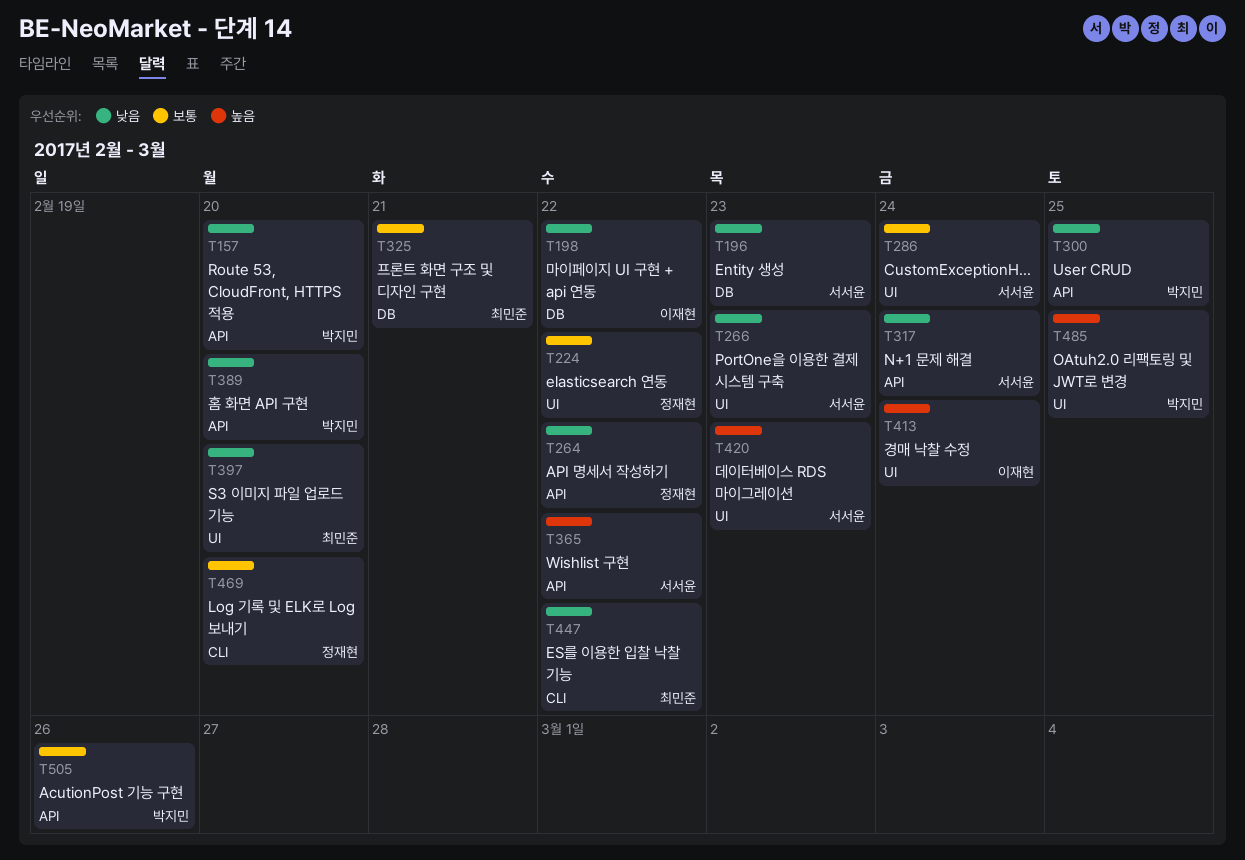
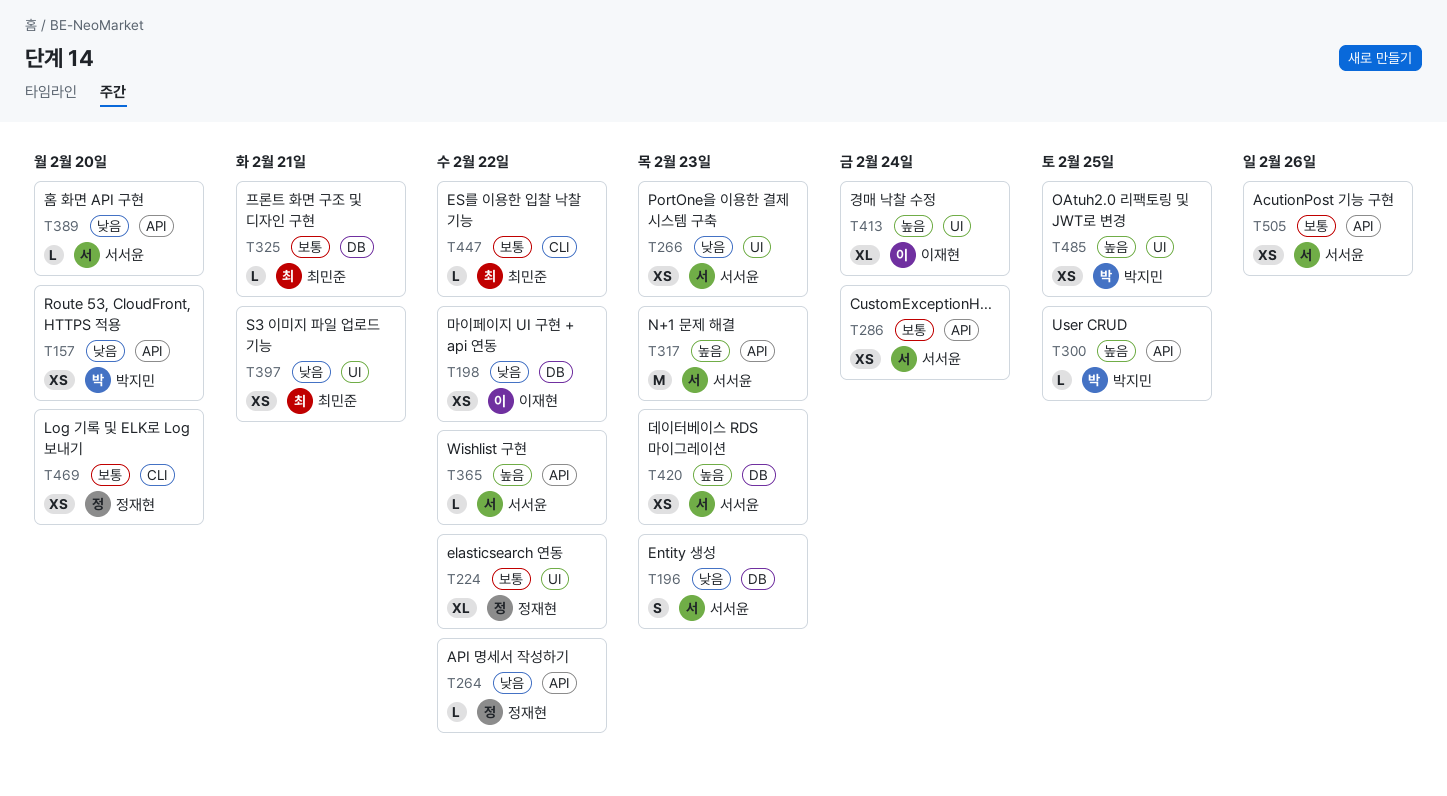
T286, label: UI -> API
T300, priority: 낮음 -> 높음
T317, priority: 낮음 -> 높음
T317, due: Feb 24 -> Feb 23
T389, owner: 박지민 -> 서서윤
T397, due: Feb 20 -> Feb 21
T420, label: UI -> DB
T447, priority: 낮음 -> 보통
T505, owner: 박지민 -> 서서윤

